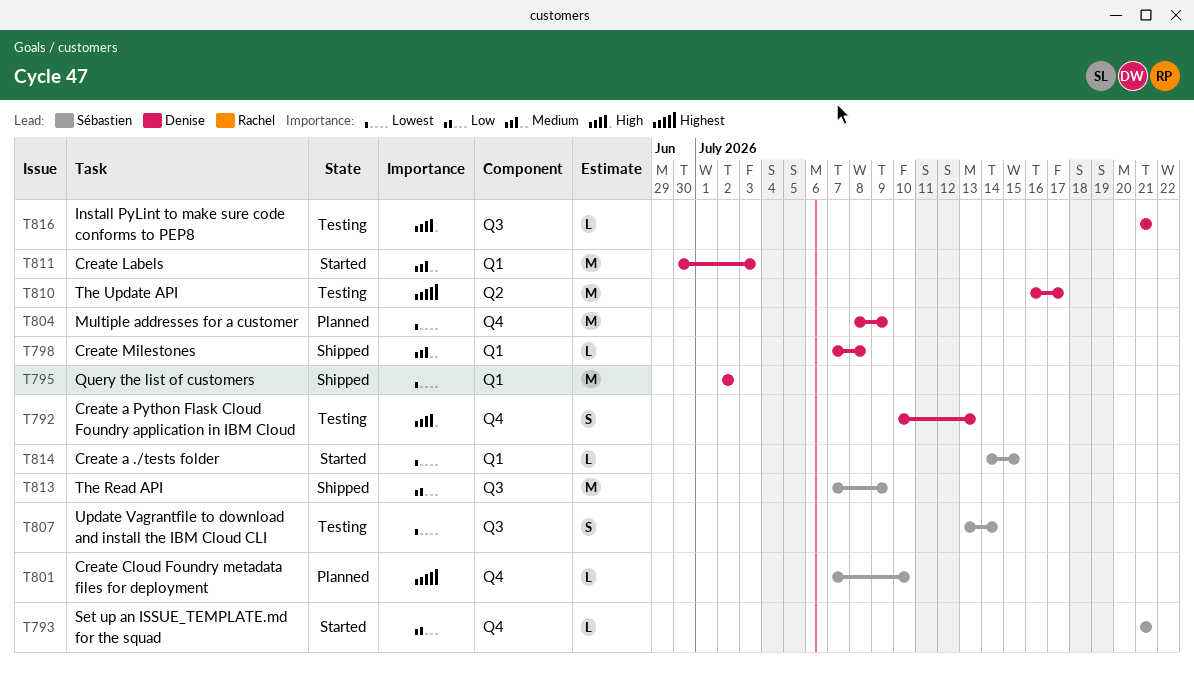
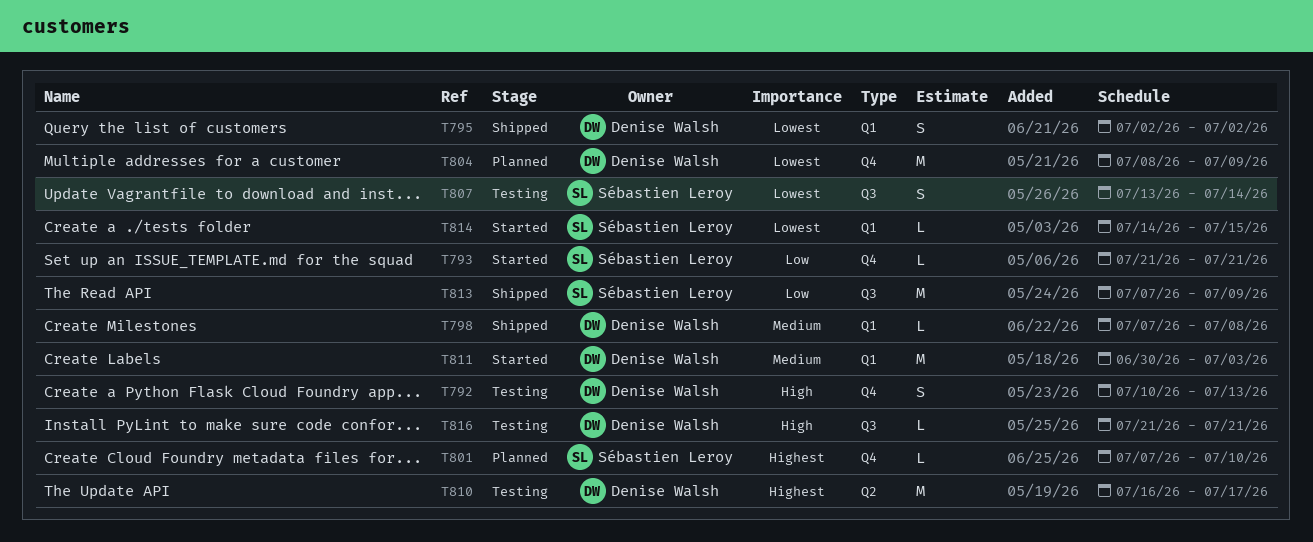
T795, estimate: M -> S

